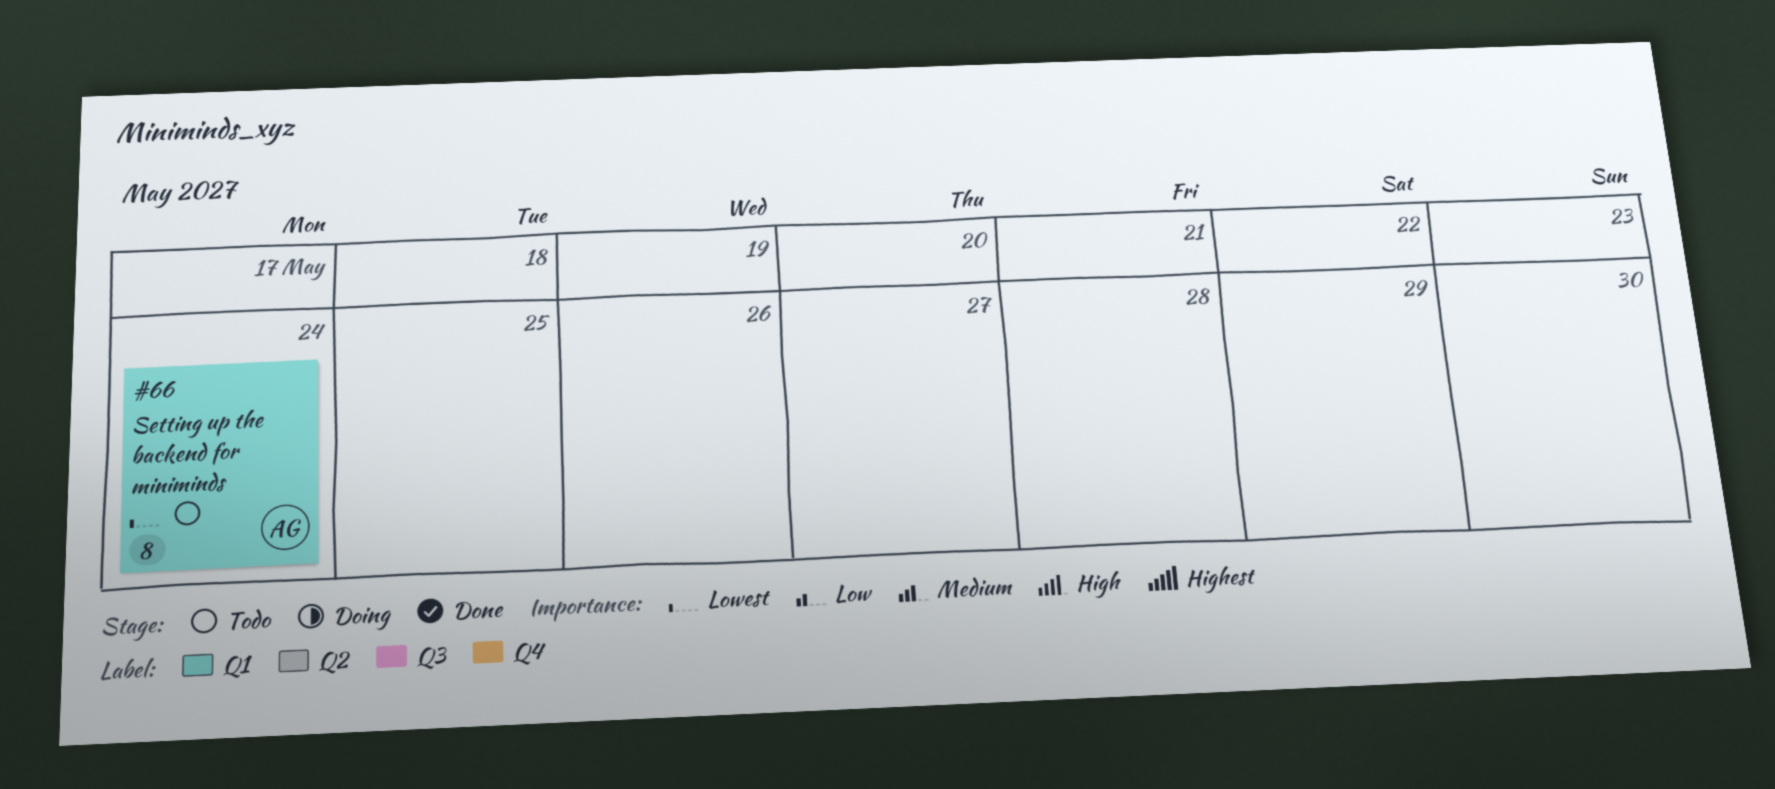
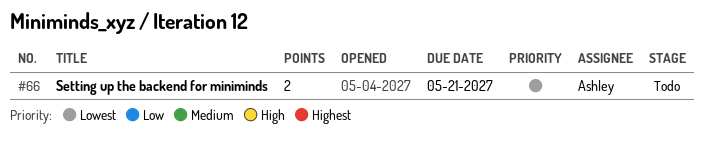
#66, estimate: 8 -> 2
#66, due: May 24 -> May 21

